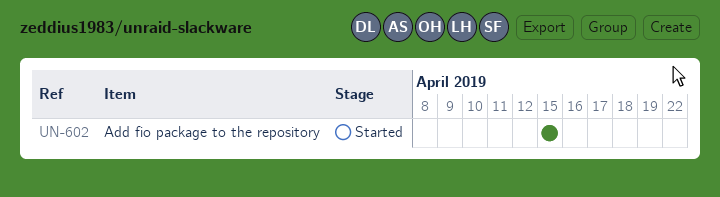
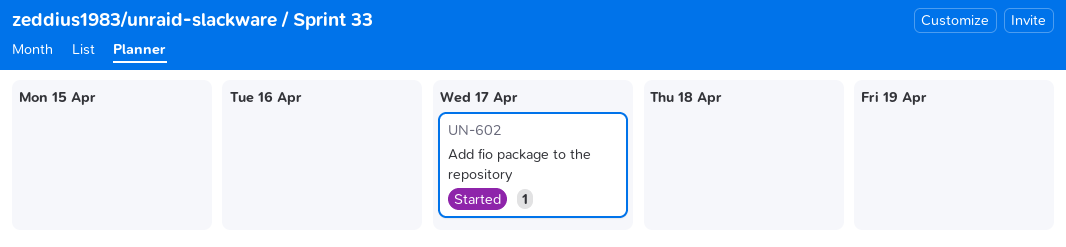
UN-602, due: Apr 15 -> Apr 17

